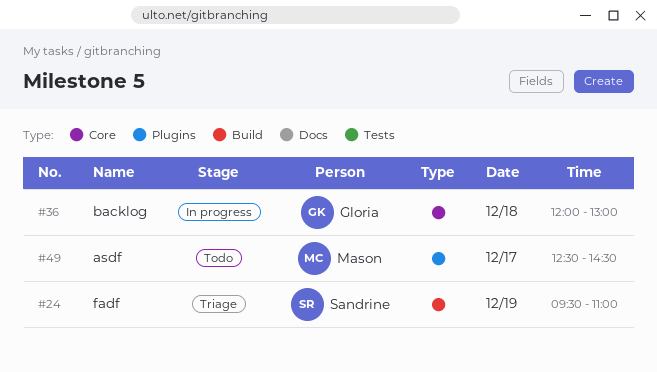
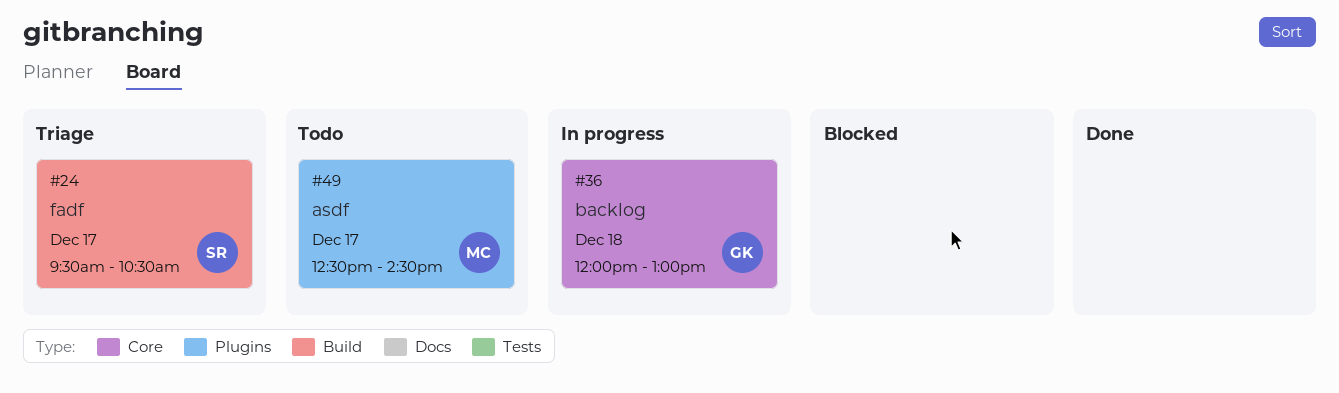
#24, day: Dec 19 -> Dec 17
#24, ends: 11:00 -> 10:30

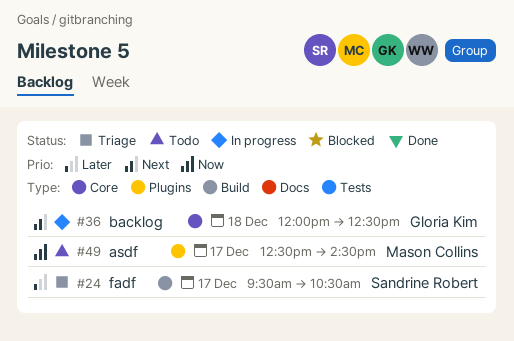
#36, ends: 13:00 -> 12:30

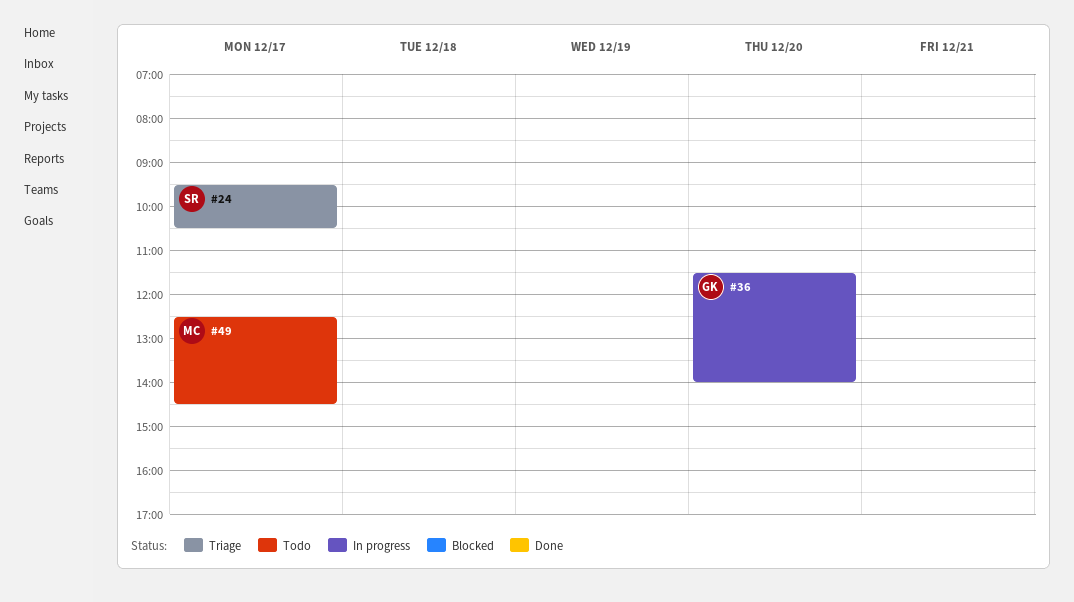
#36, day: Dec 18 -> Dec 20
#36, begins: 12:00 -> 11:30
#36, ends: 12:30 -> 14:00

